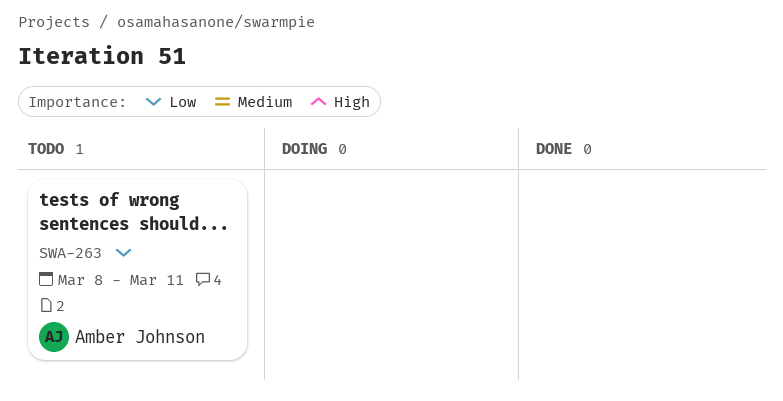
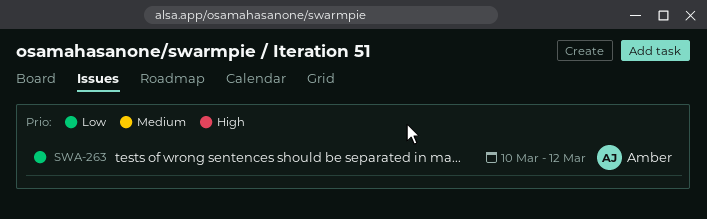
SWA-263, start: Mar 8 -> Mar 10
SWA-263, due: Mar 11 -> Mar 12

